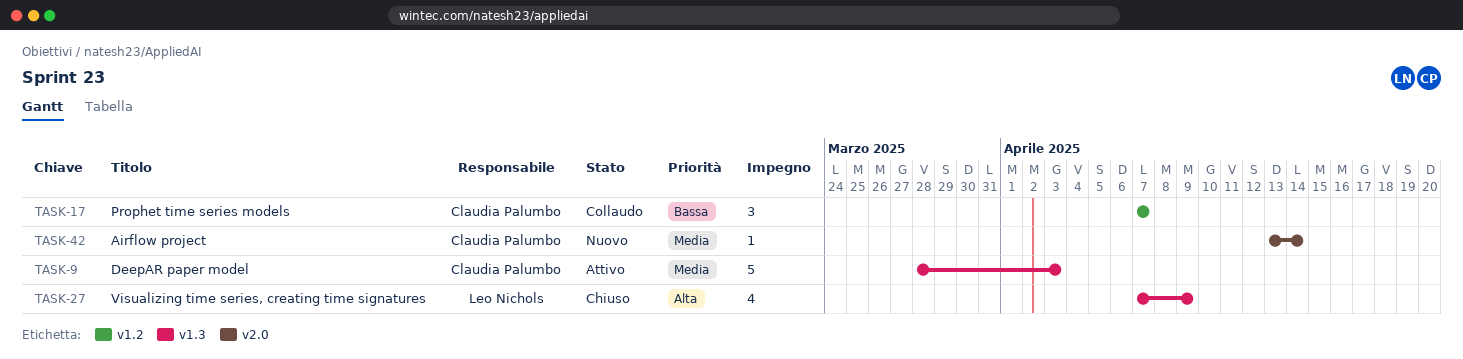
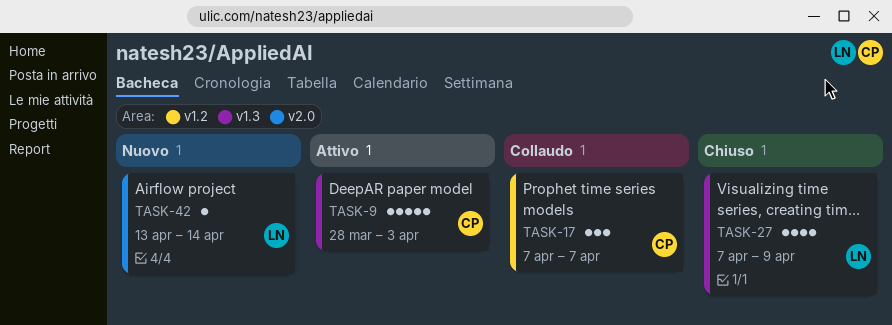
TASK-42, owner: Claudia Palumbo -> Leo Nichols

